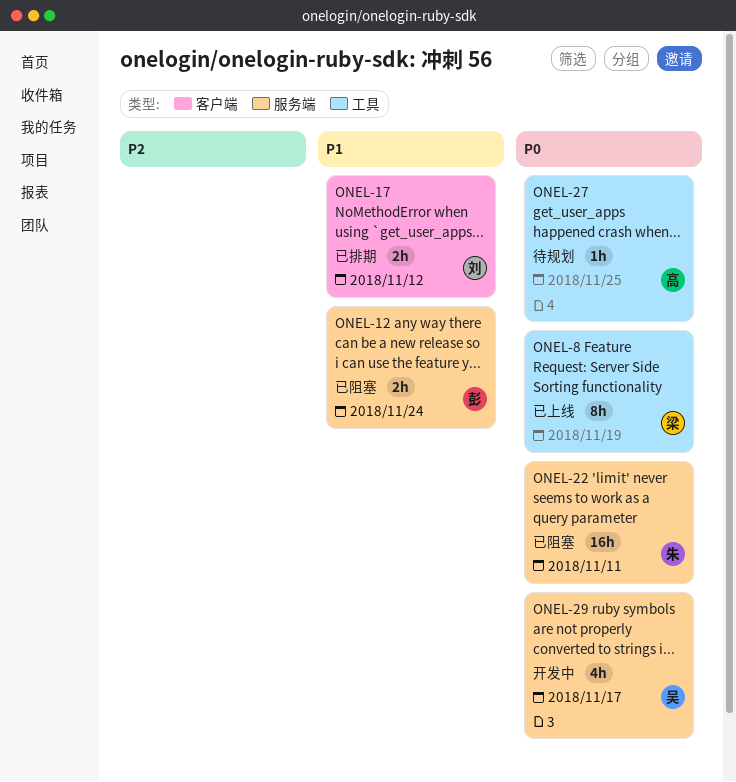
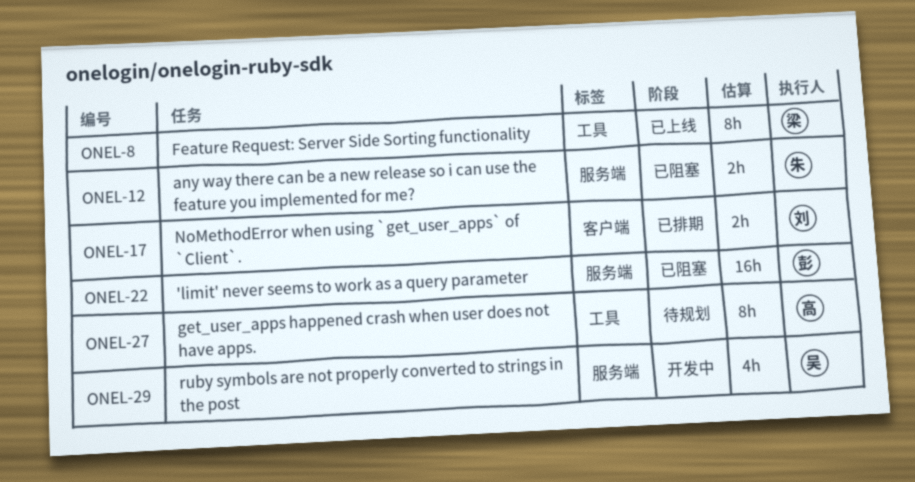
ONEL-12, owner: 彭 -> 朱
ONEL-22, owner: 朱 -> 彭
ONEL-27, estimate: 1h -> 8h

